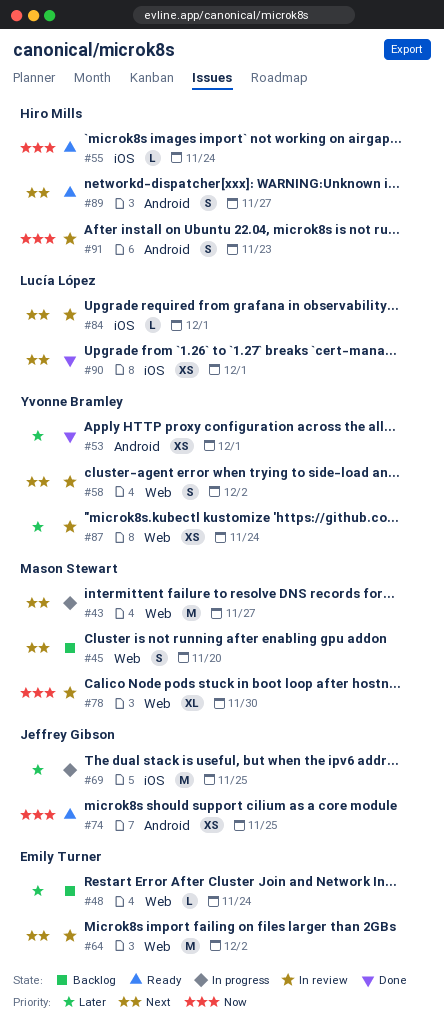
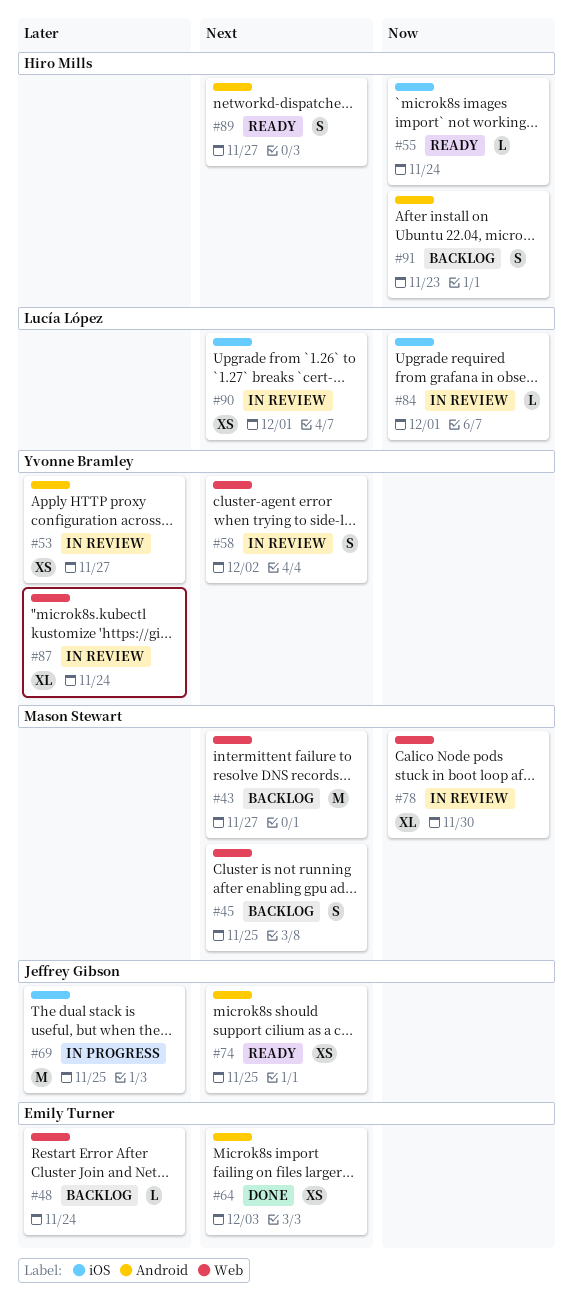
#43, status: In progress -> Backlog
#45, due: Nov 20 -> Nov 25
#53, status: Done -> In review
#53, due: Dec 1 -> Nov 27
#64, status: In review -> Done
#64, label: Web -> Android
#64, estimate: M -> XS
#64, due: Dec 2 -> Dec 3
#74, priority: Now -> Next
#84, priority: Next -> Now
#87, estimate: XS -> XL
#90, status: Done -> In review
#91, status: In review -> Backlog

